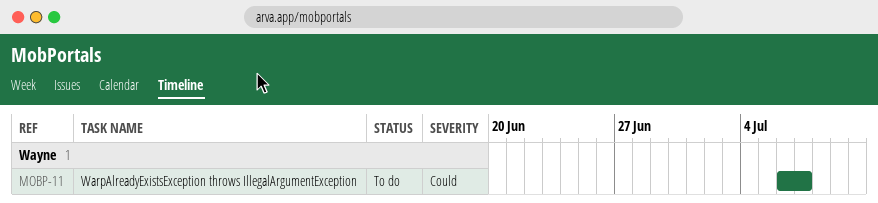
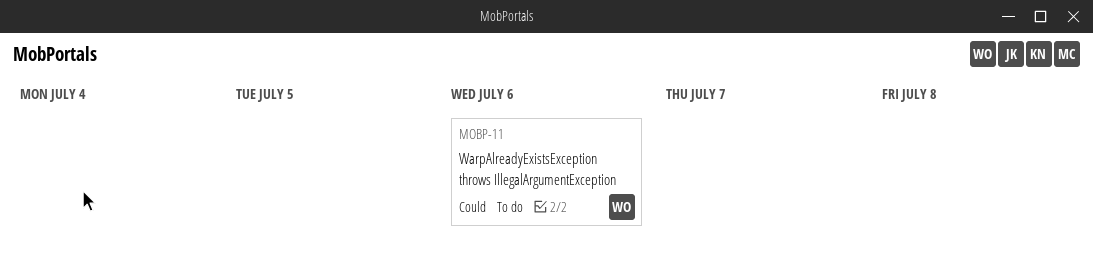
MOBP-11, due: Jul 7 -> Jul 6

